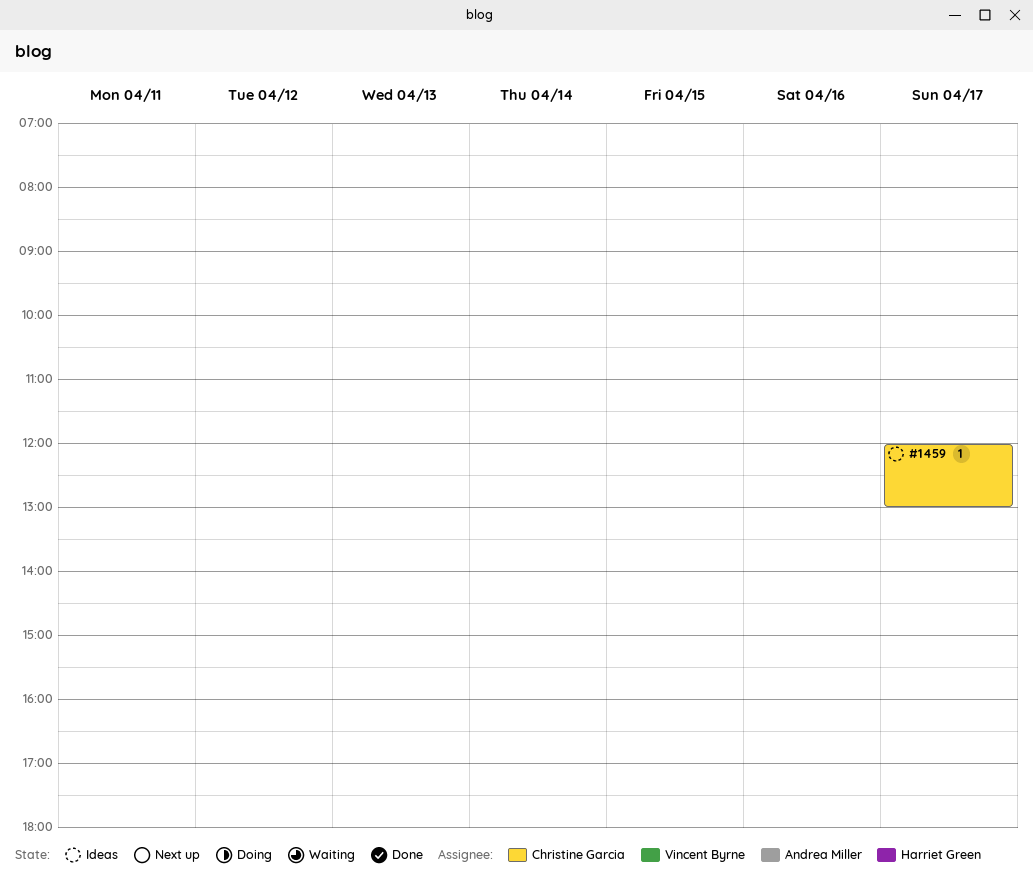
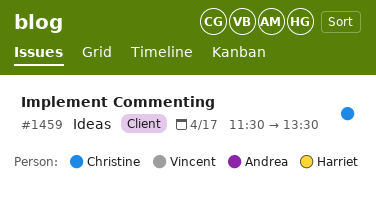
#1459, begins: 12:00 -> 11:30
#1459, ends: 13:00 -> 13:30

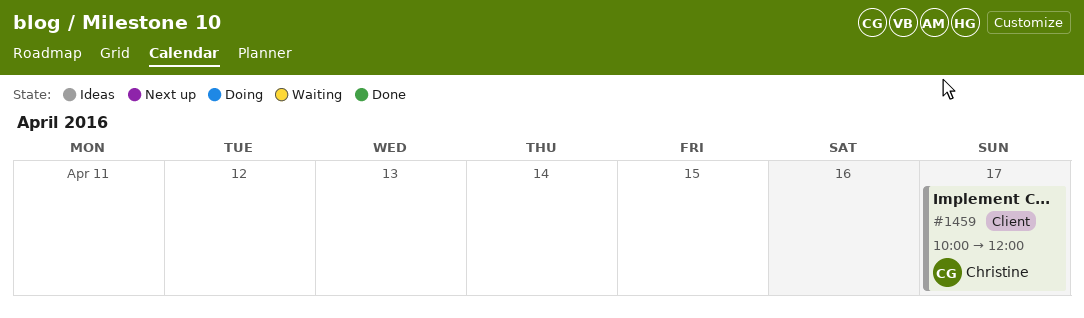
#1459, begins: 11:30 -> 10:00
#1459, ends: 13:30 -> 12:00

